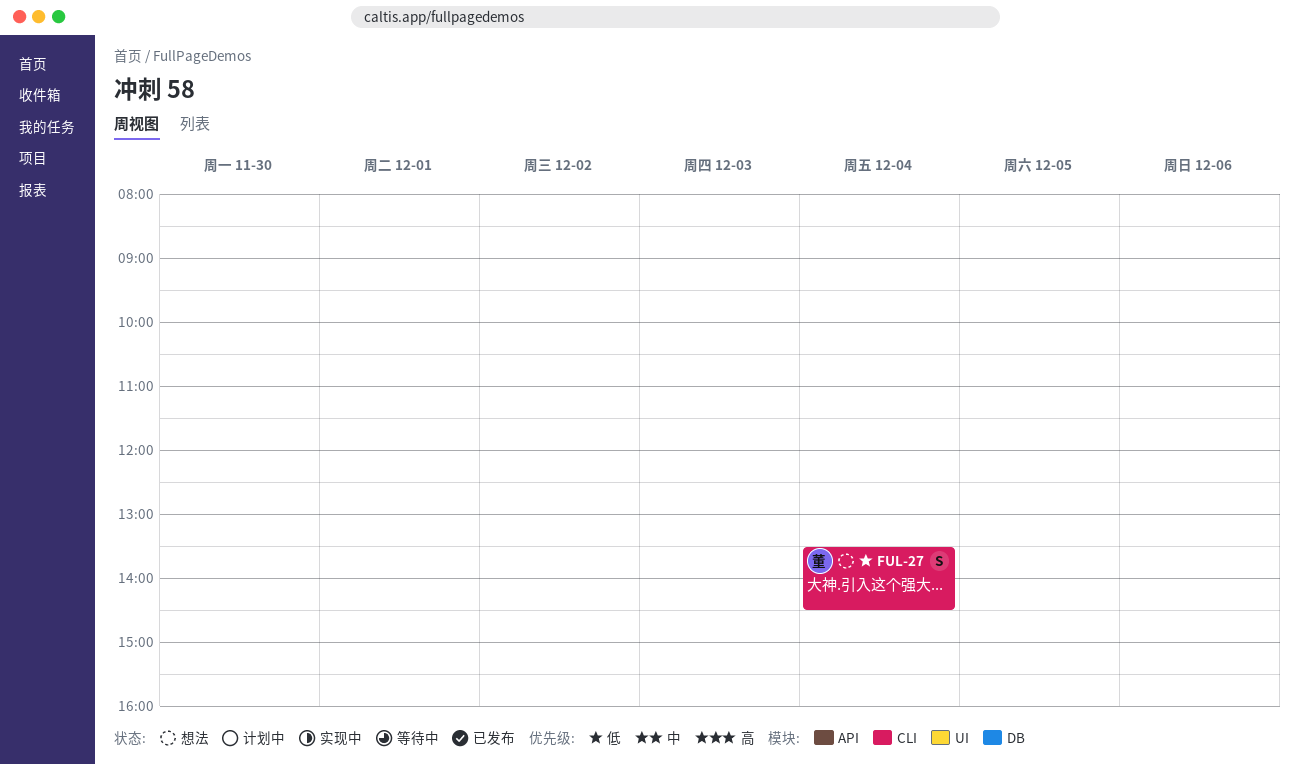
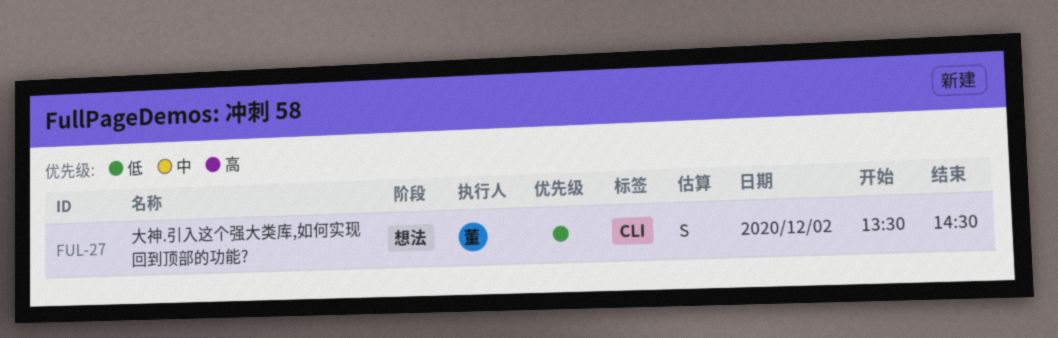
FUL-27, day: Dec 4 -> Dec 2

